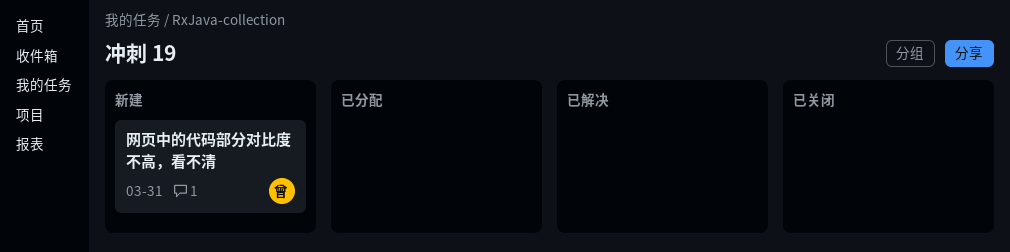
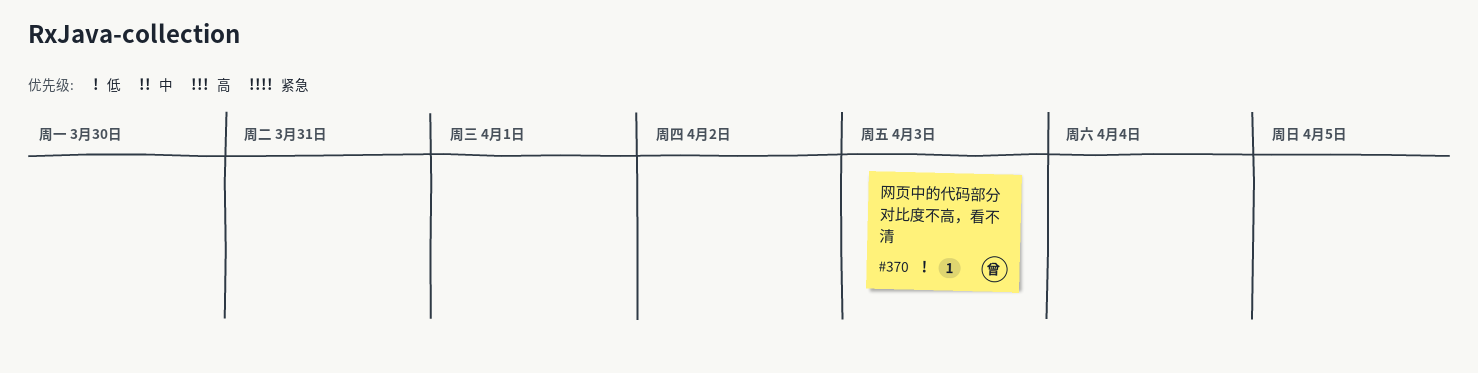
网页中的代码部分对比度不高，看不清, due: Mar 31 -> Apr 3

